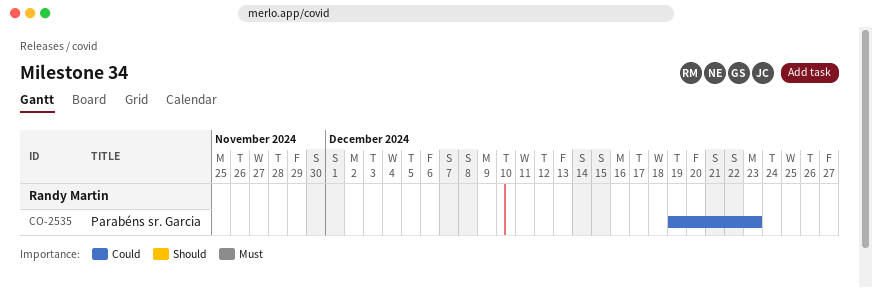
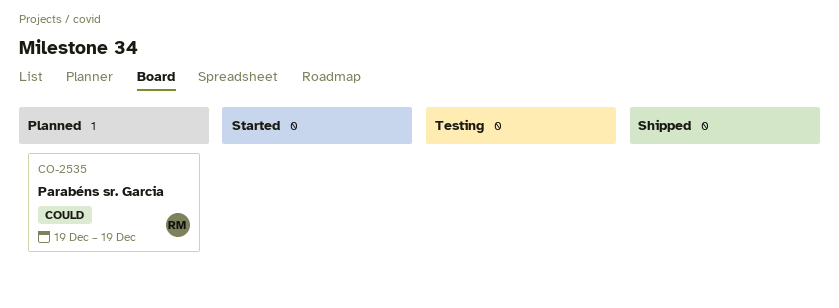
CO-2535, due: Dec 23 -> Dec 19

